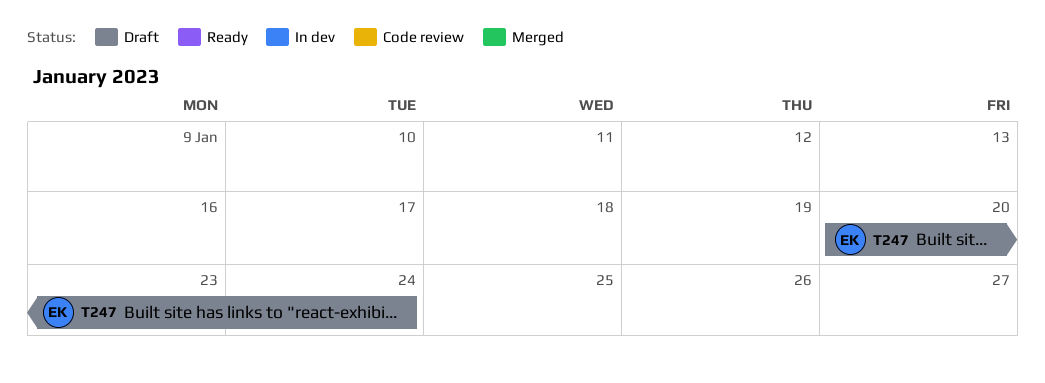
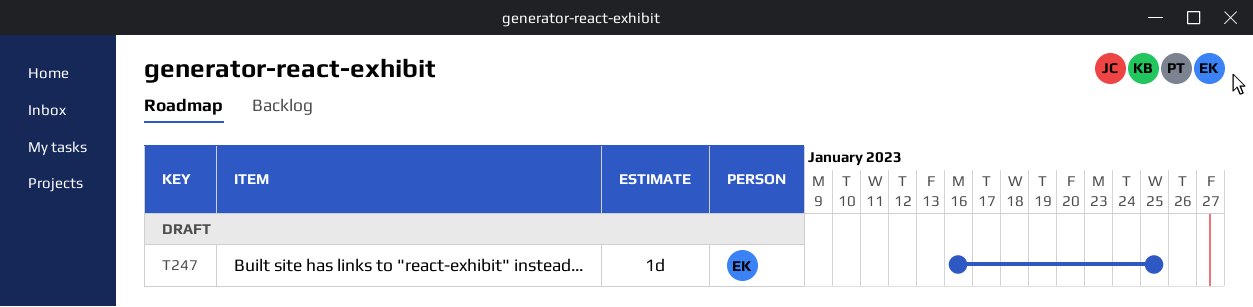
T247, start: Jan 20 -> Jan 16
T247, due: Jan 24 -> Jan 25

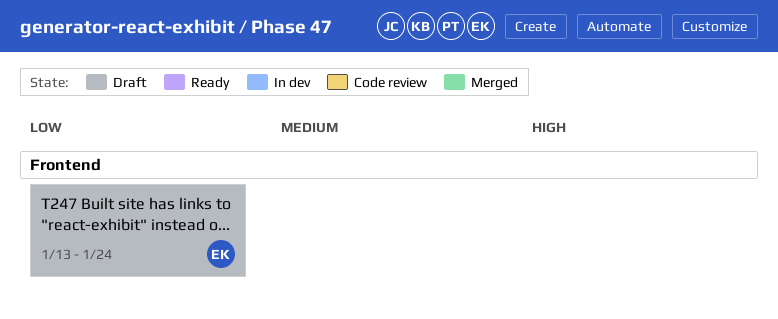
T247, start: Jan 16 -> Jan 13
T247, due: Jan 25 -> Jan 24

